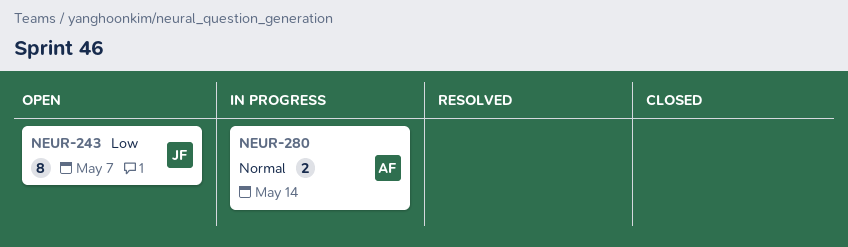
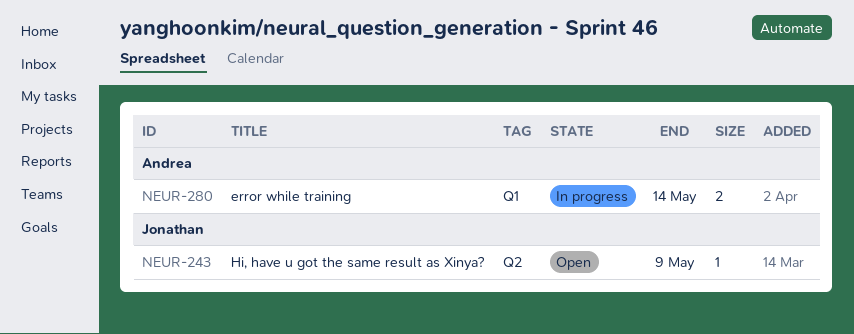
NEUR-243, estimate: 8 -> 1
NEUR-243, due: May 7 -> May 9

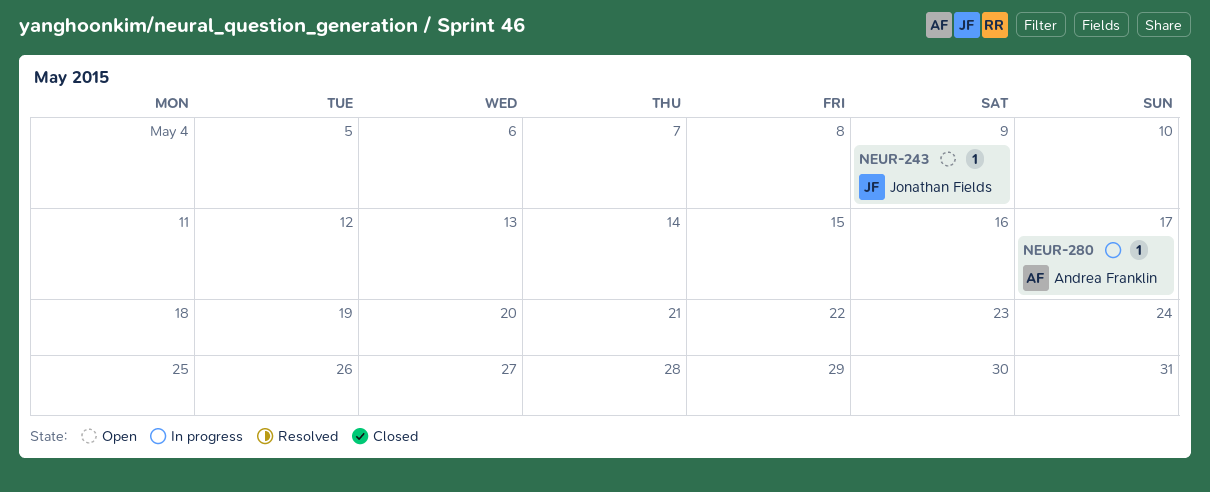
NEUR-280, estimate: 2 -> 1
NEUR-280, due: May 14 -> May 17

